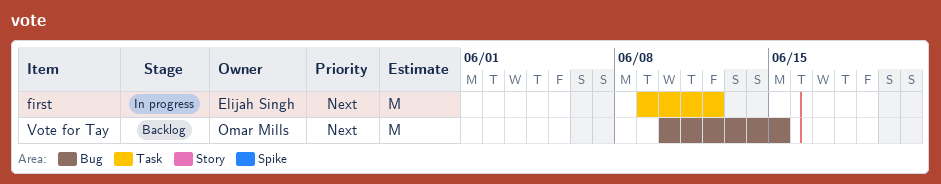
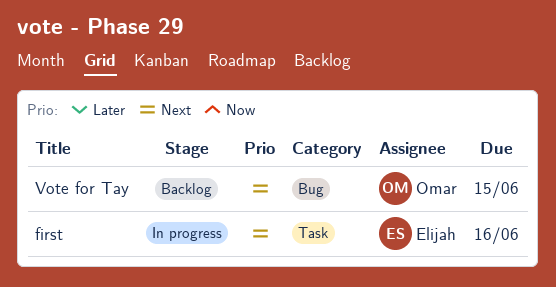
first, due: Jun 12 -> Jun 16

